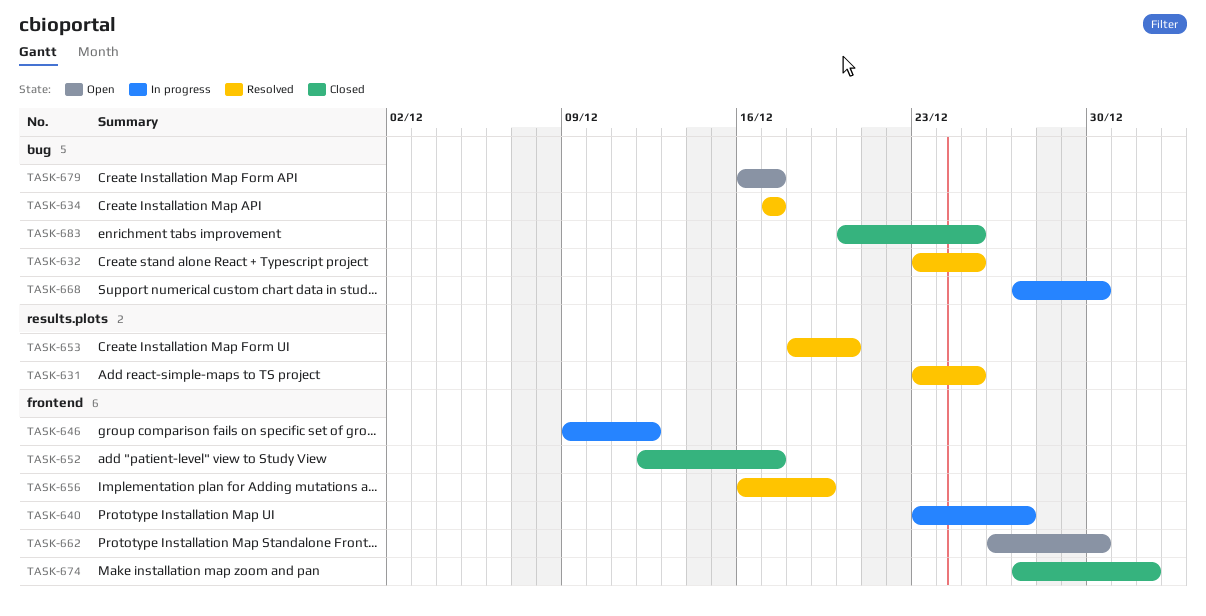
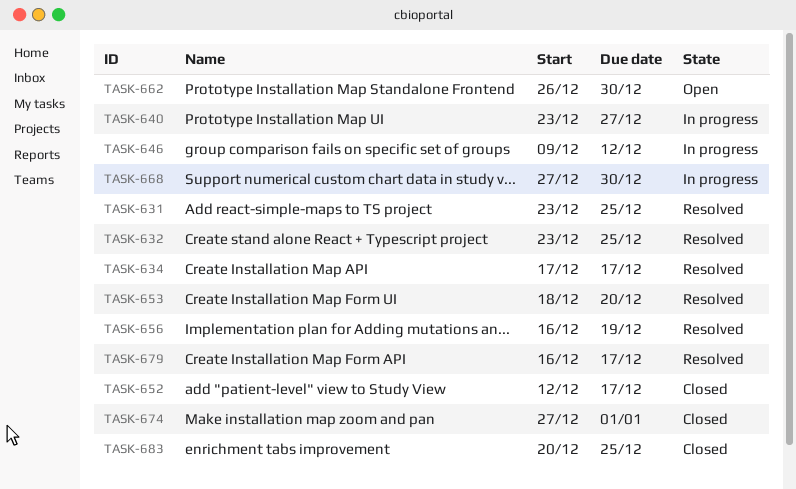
TASK-679, status: Open -> Resolved

